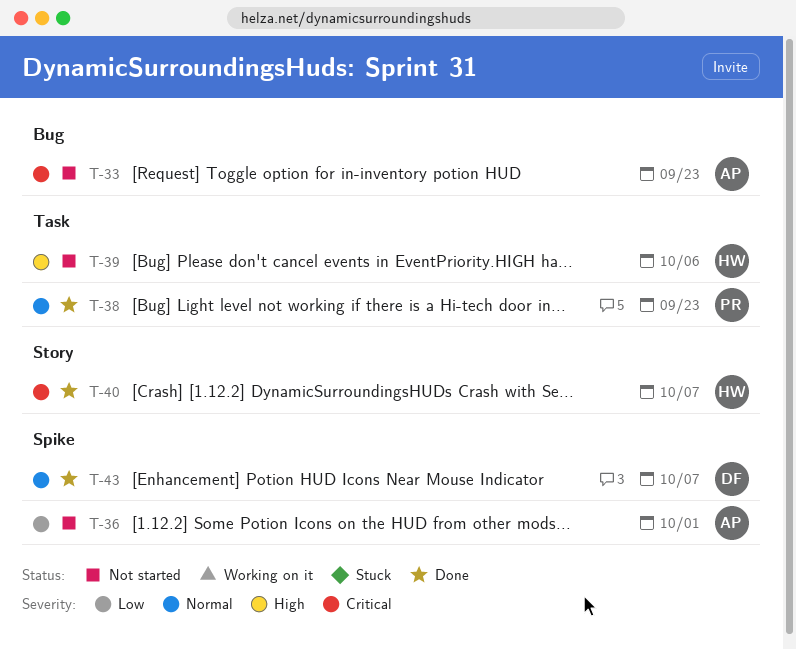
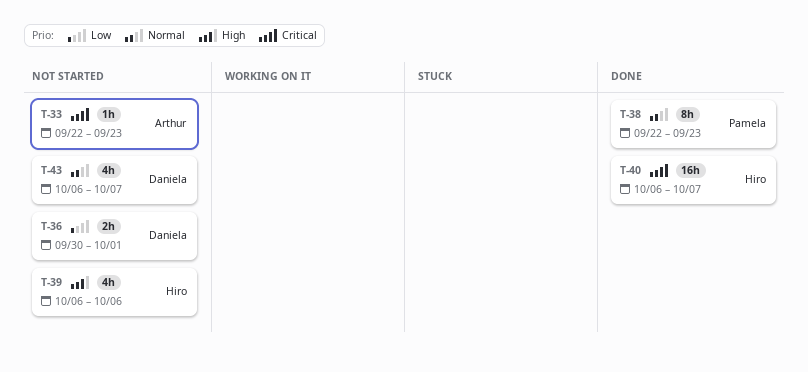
T-36, owner: Arthur -> Daniela
T-43, status: Done -> Not started

